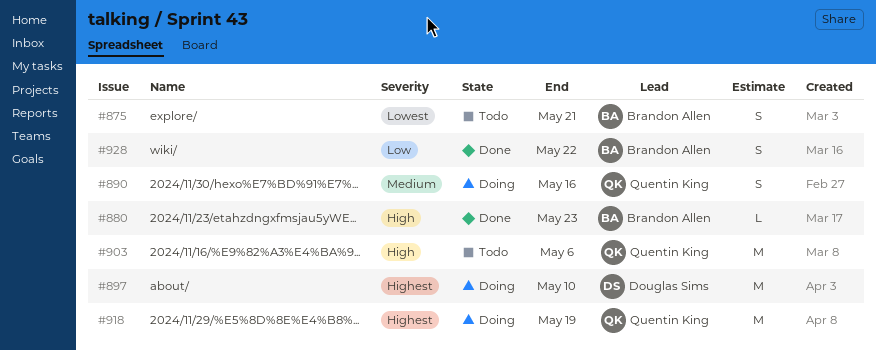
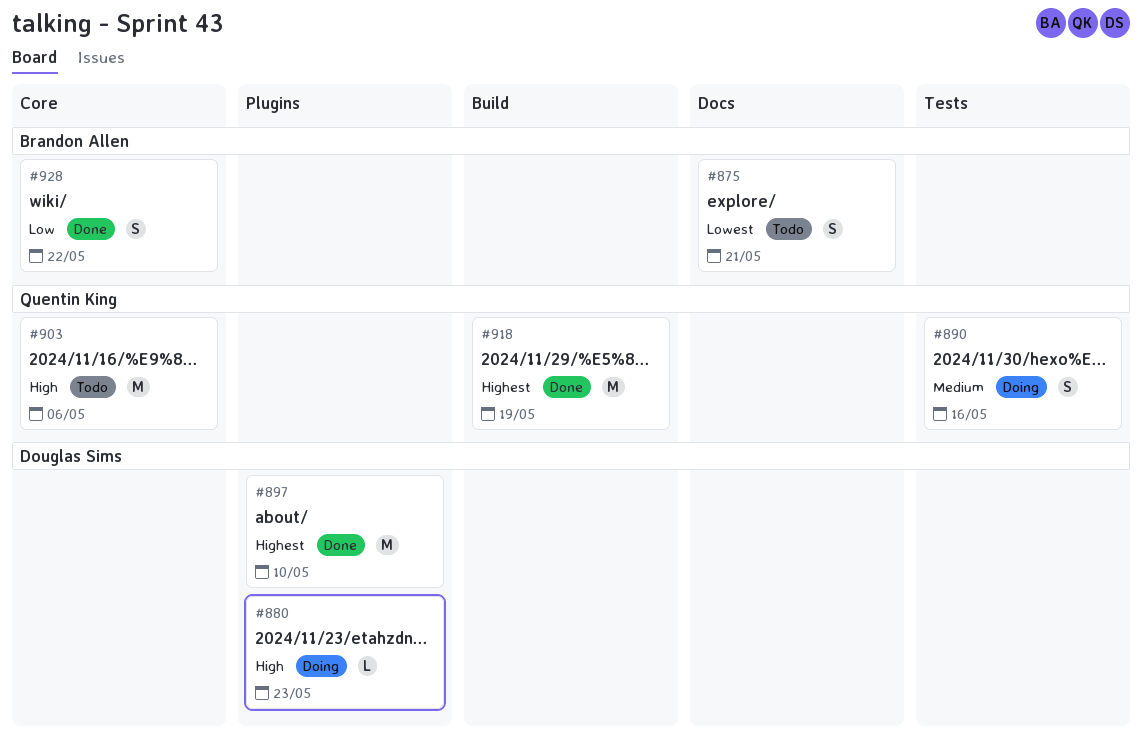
#880, status: Done -> Doing
#880, owner: Brandon Allen -> Douglas Sims
#897, status: Doing -> Done
#918, status: Doing -> Done

